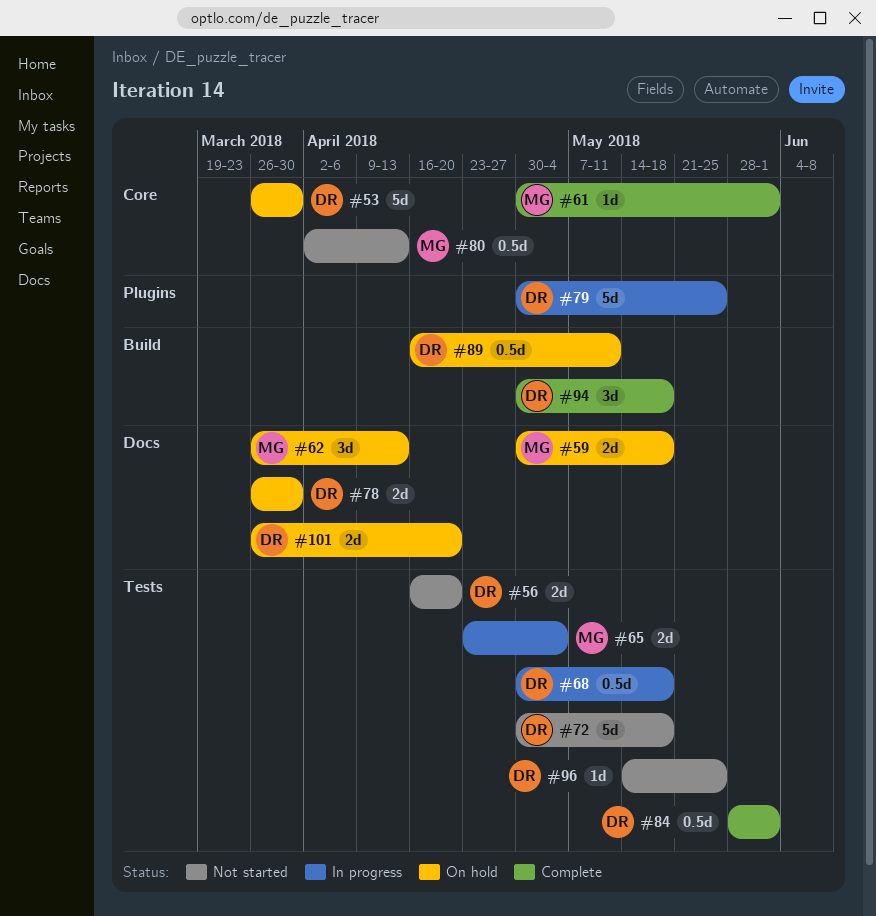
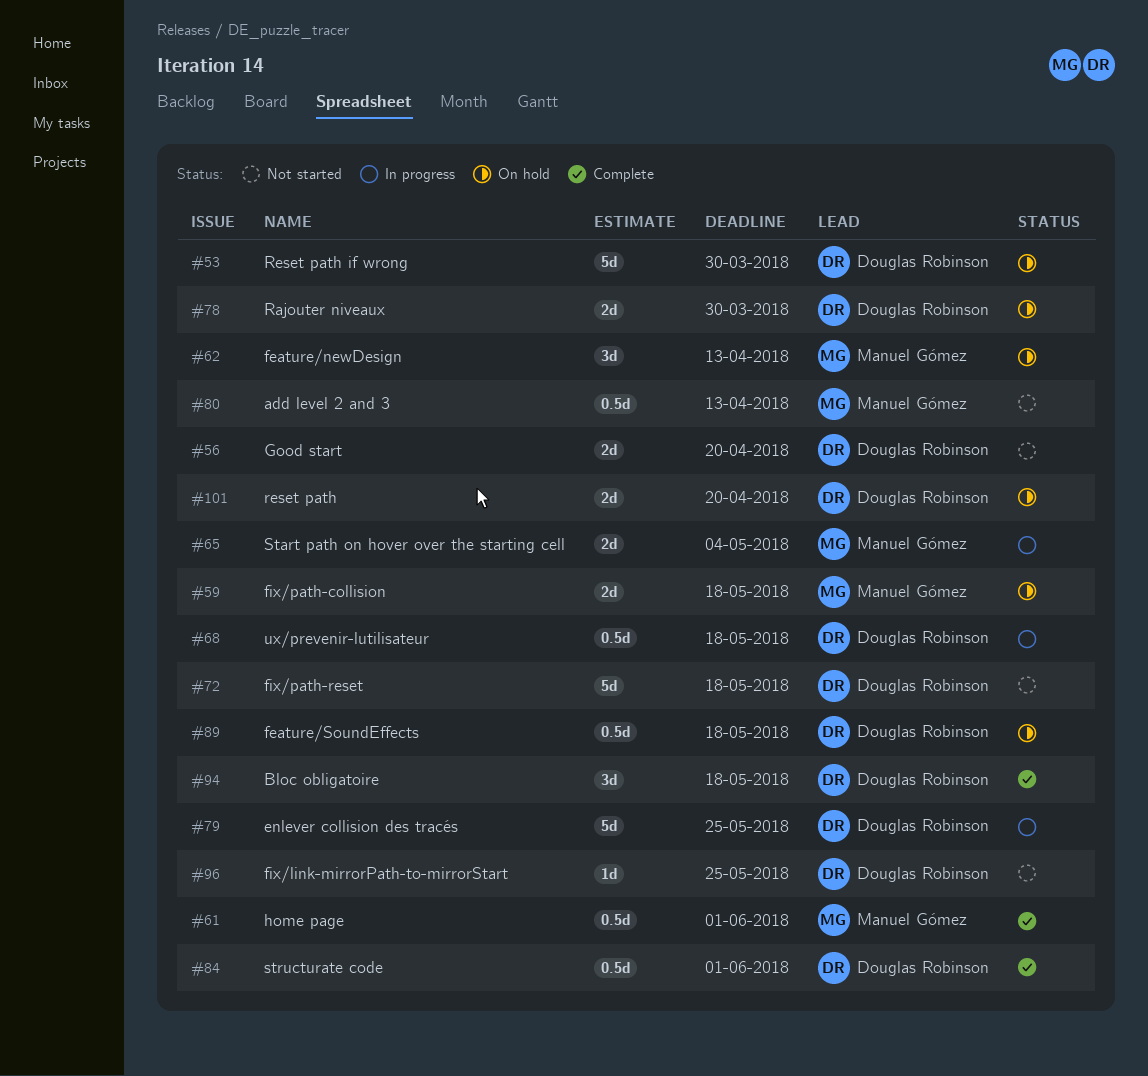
#61, estimate: 1d -> 0.5d
#89, due: May 11 -> May 18

